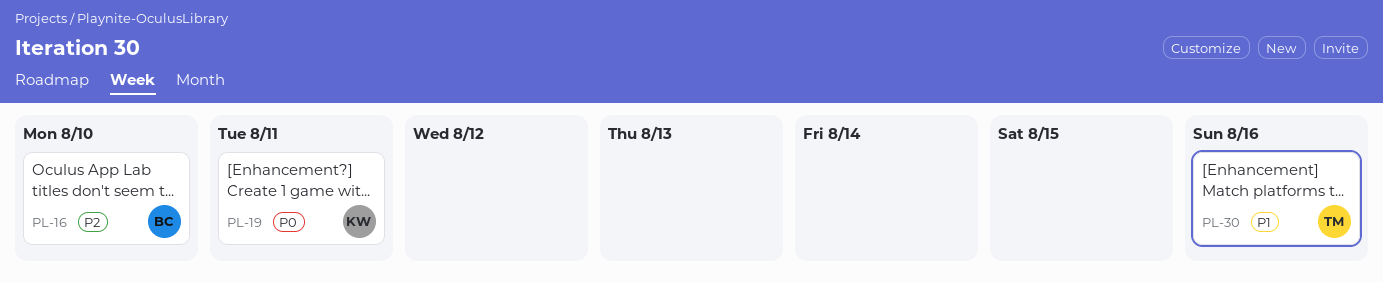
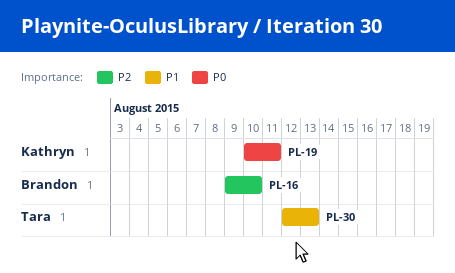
PL-30, due: Aug 16 -> Aug 13

